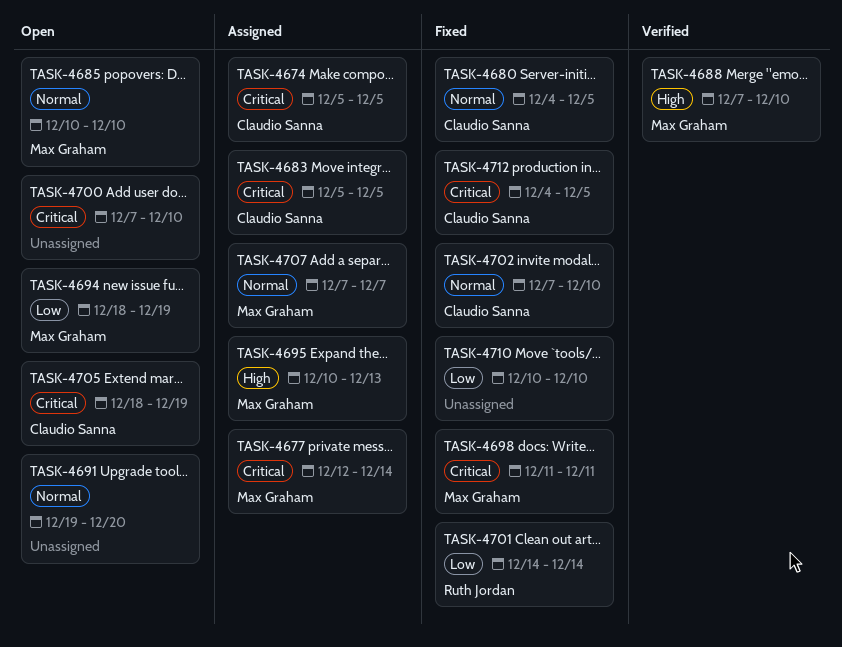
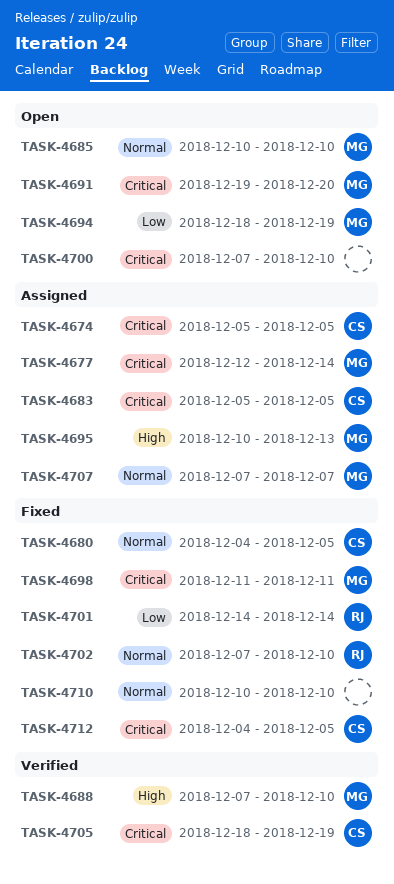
TASK-4691, owner: none -> Max Graham
TASK-4691, priority: Normal -> Critical
TASK-4702, owner: Claudio Sanna -> Ruth Jordan
TASK-4705, status: Open -> Verified
TASK-4710, priority: Low -> Normal

